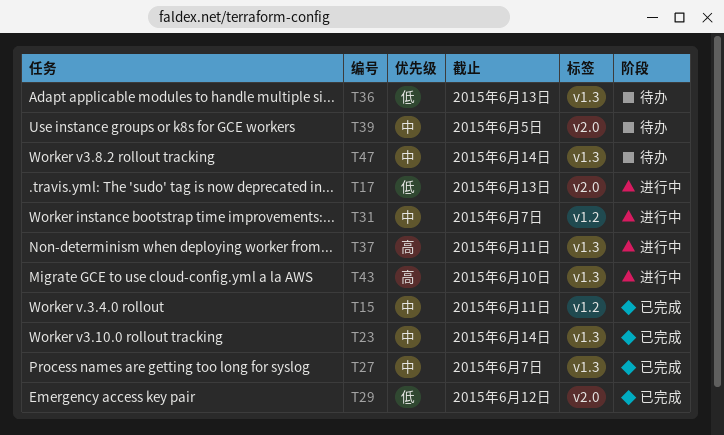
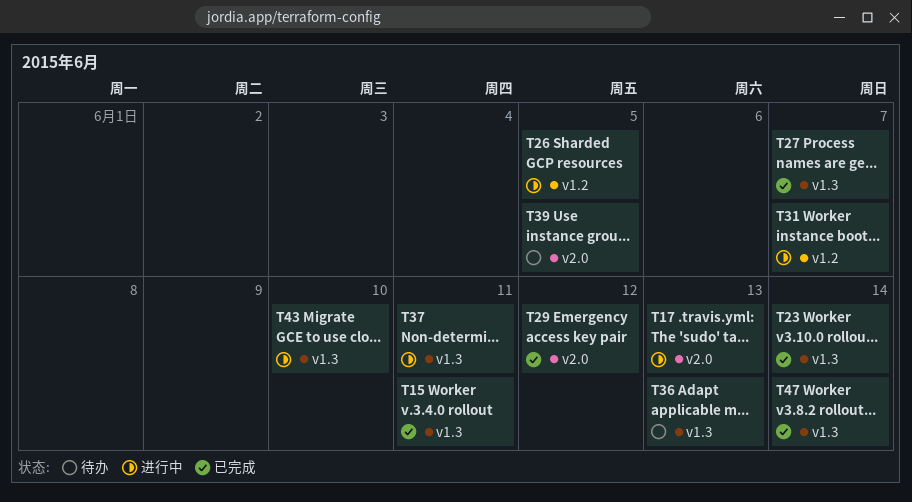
T15, label: v1.2 -> v1.3
T26: none -> present
T47, status: 待办 -> 已完成

